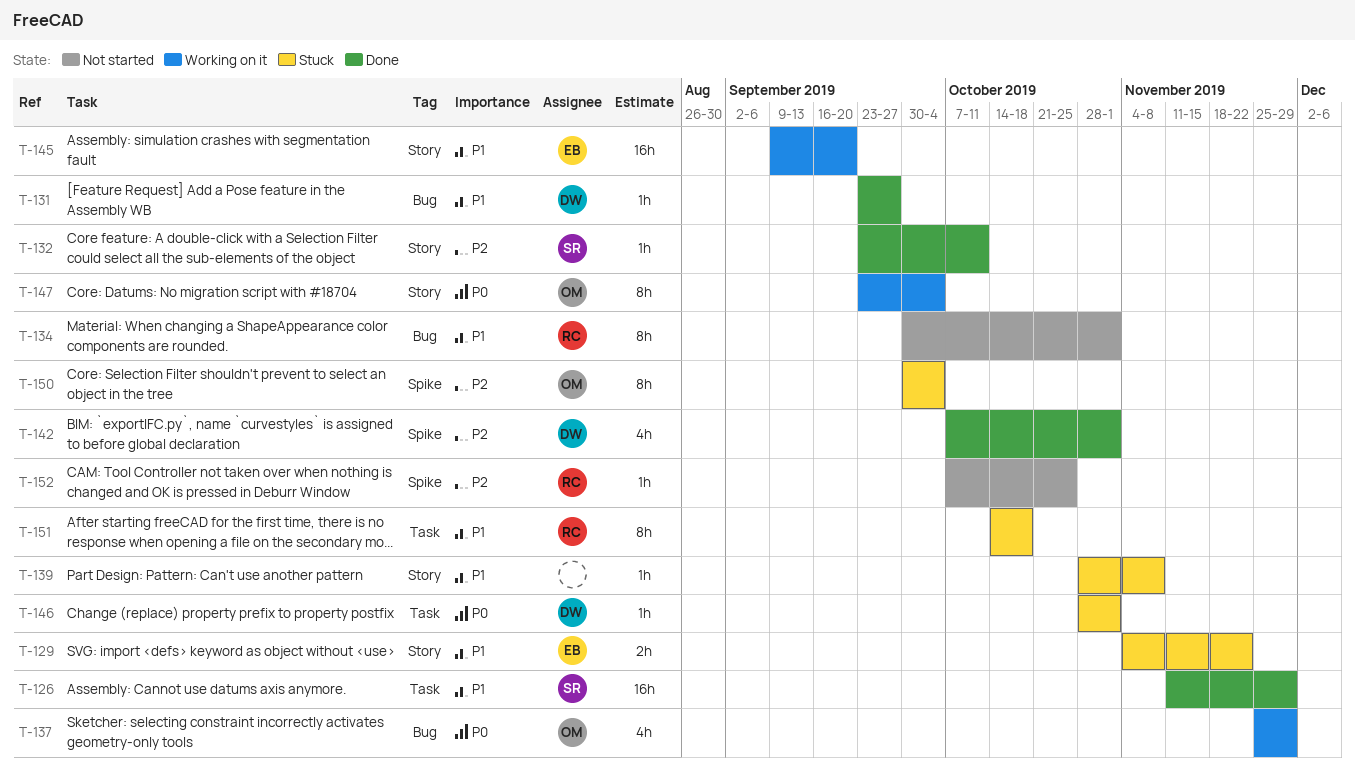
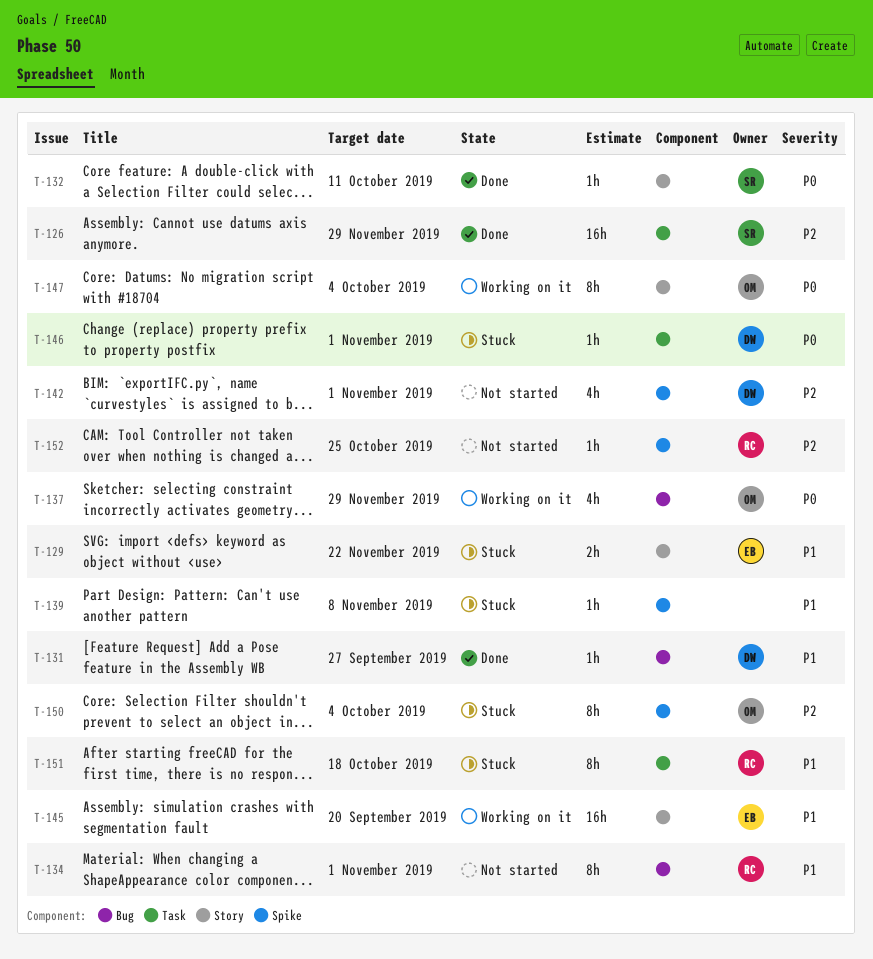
T-126, priority: P1 -> P2
T-132, priority: P2 -> P0
T-139, label: Story -> Spike
T-142, status: Done -> Not started

